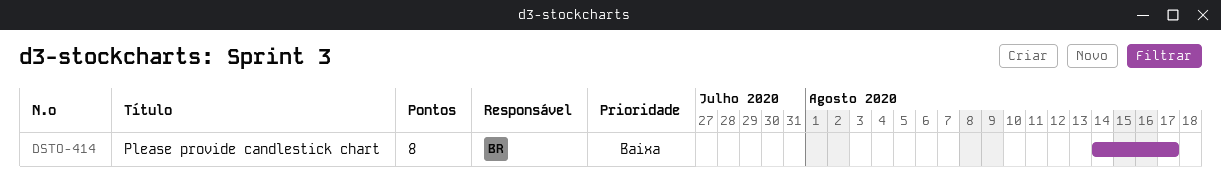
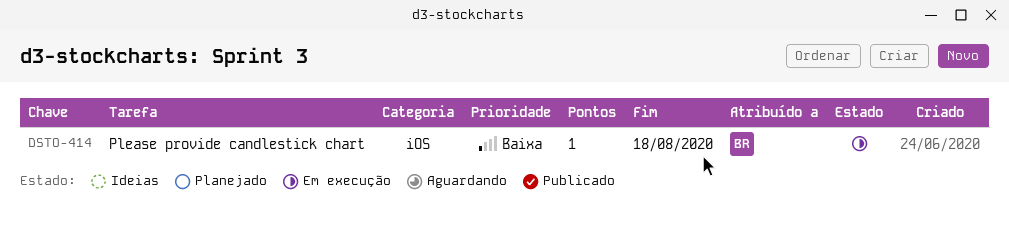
DSTO-414, estimate: 8 -> 1
DSTO-414, due: Aug 17 -> Aug 18

